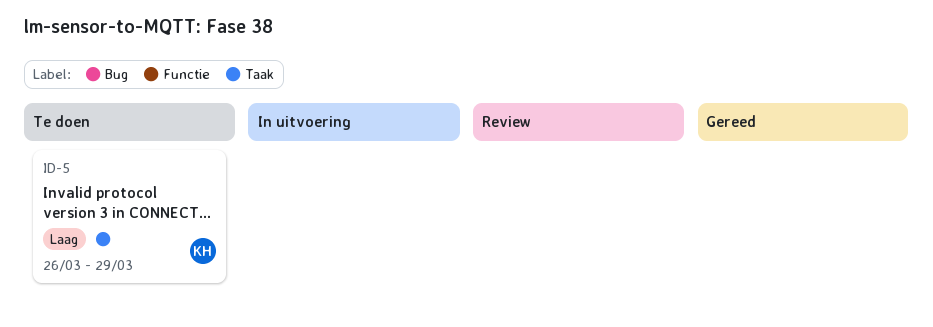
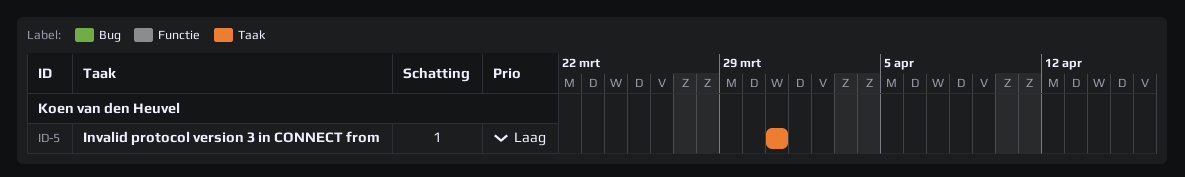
ID-5, start: Mar 26 -> Mar 31
ID-5, due: Mar 29 -> Mar 31

